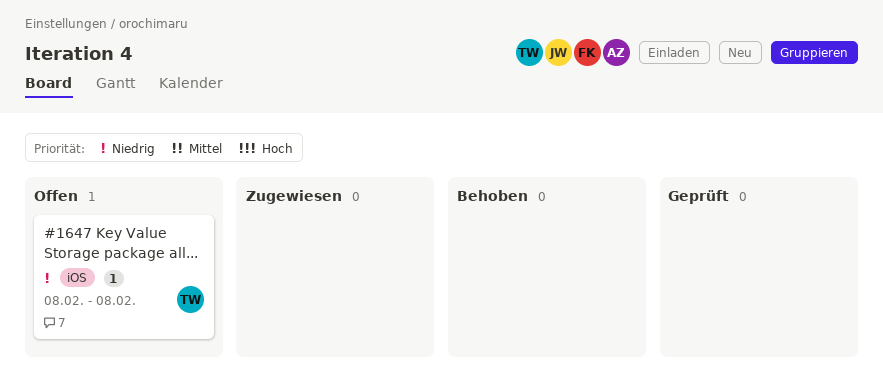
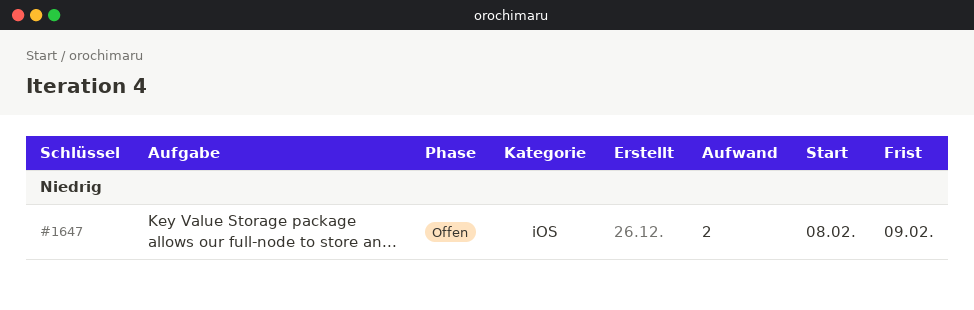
#1647, estimate: 1 -> 2
#1647, due: Feb 8 -> Feb 9

